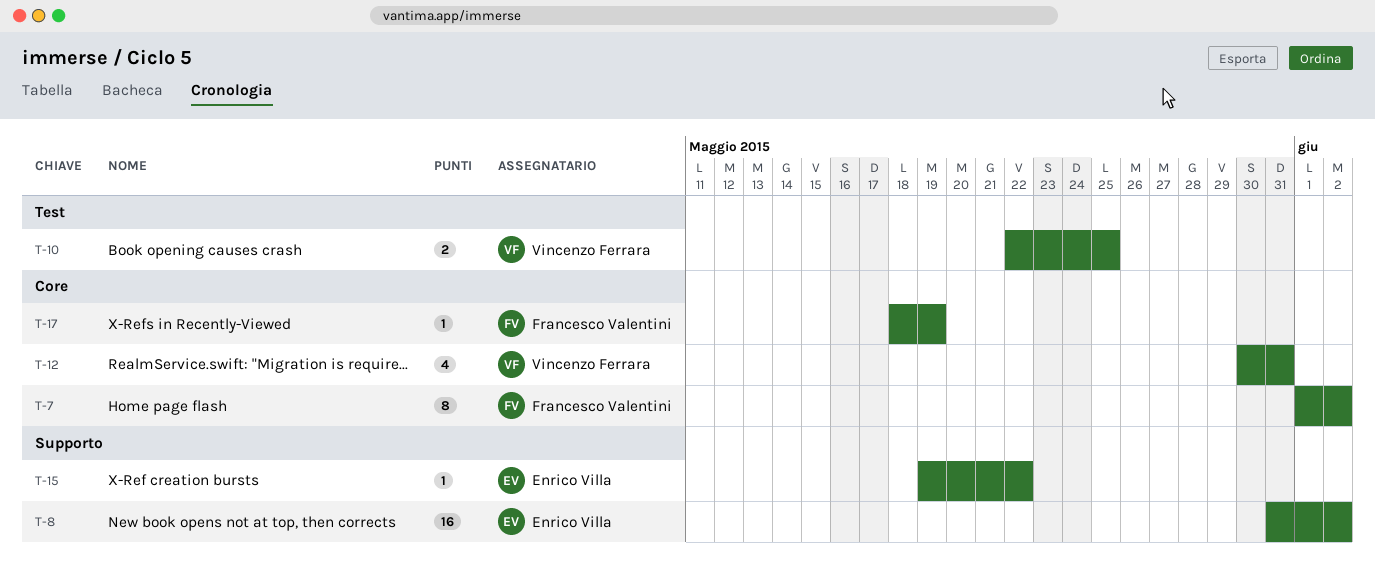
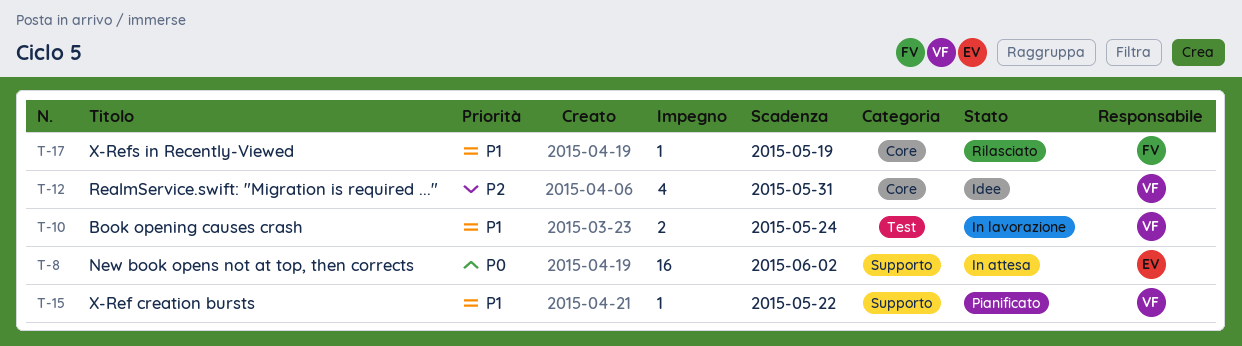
T-7: present -> none
T-10, due: May 25 -> May 24
T-15, owner: Enrico Villa -> Vincenzo Ferrara

